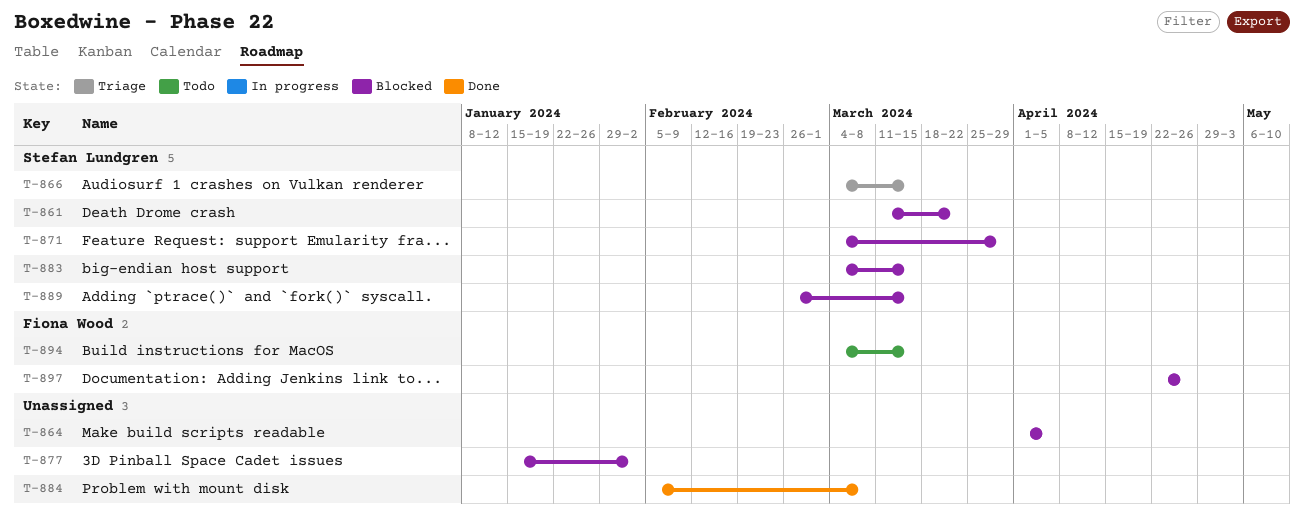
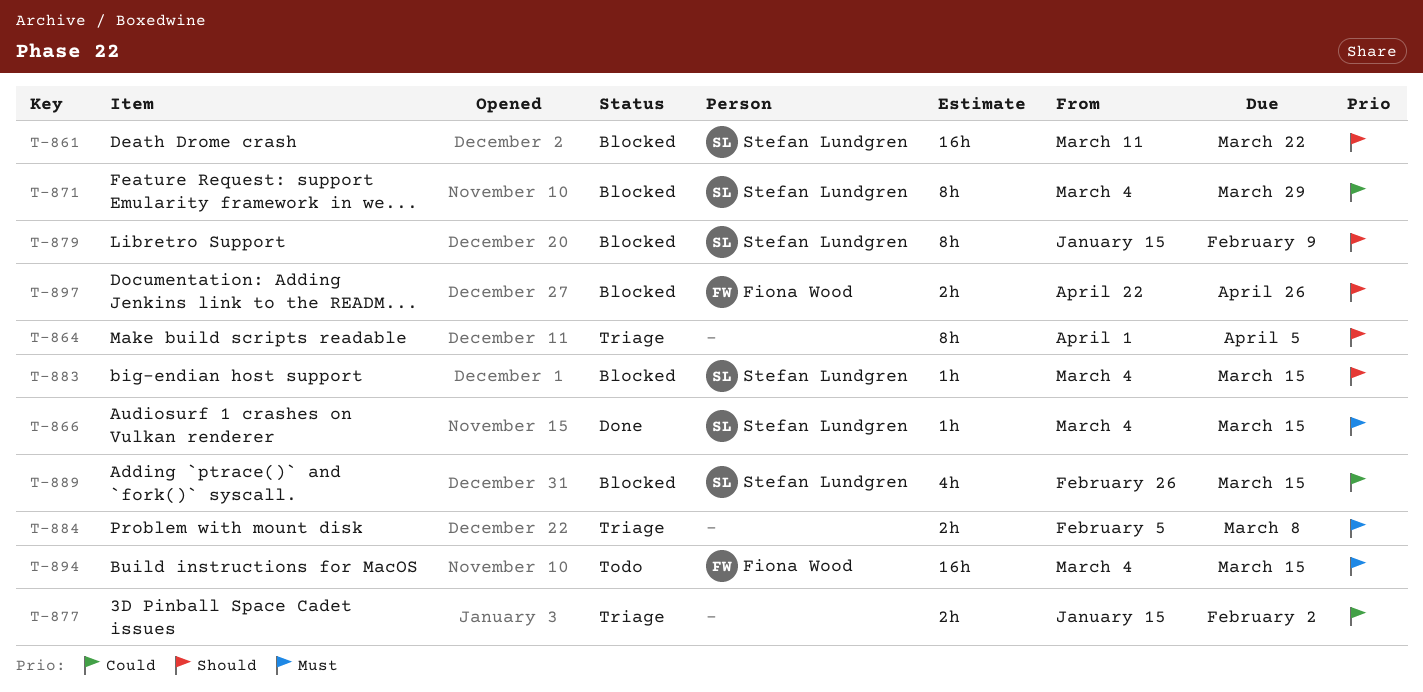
T-864, status: Blocked -> Triage
T-866, status: Triage -> Done
T-877, status: Blocked -> Triage
T-879: none -> present
T-884, status: Done -> Triage

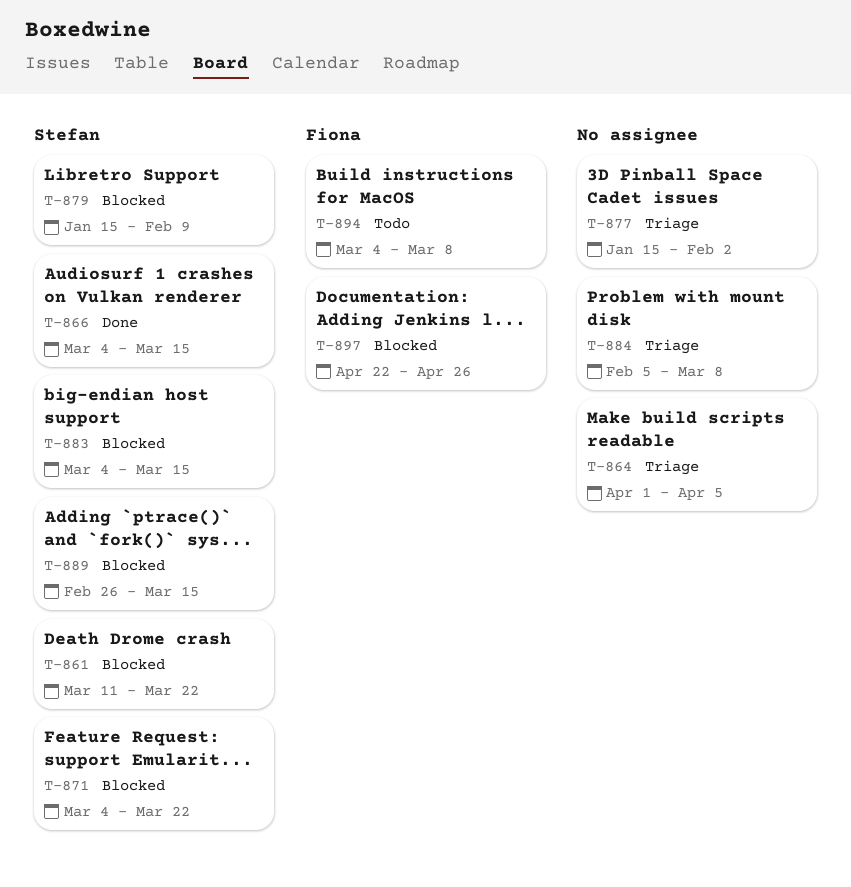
T-871, due: Mar 29 -> Mar 22
T-894, due: Mar 15 -> Mar 8

